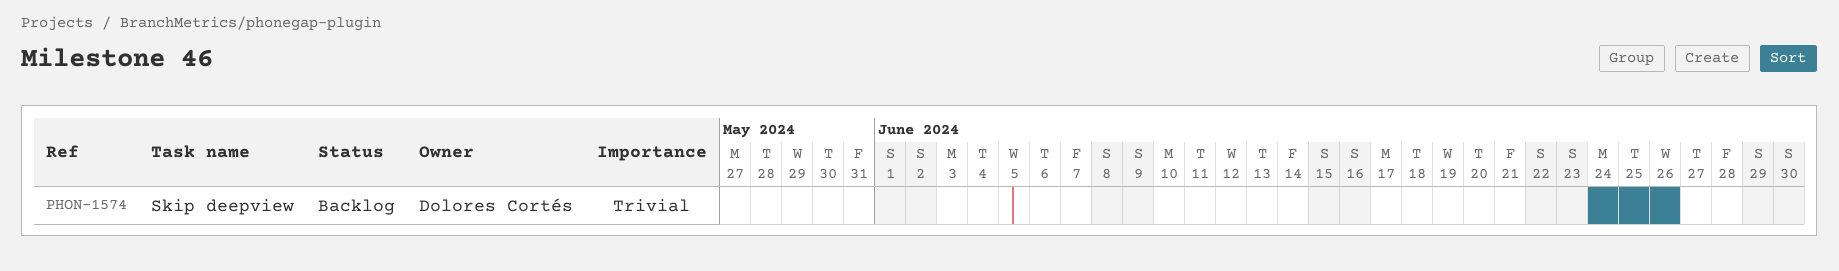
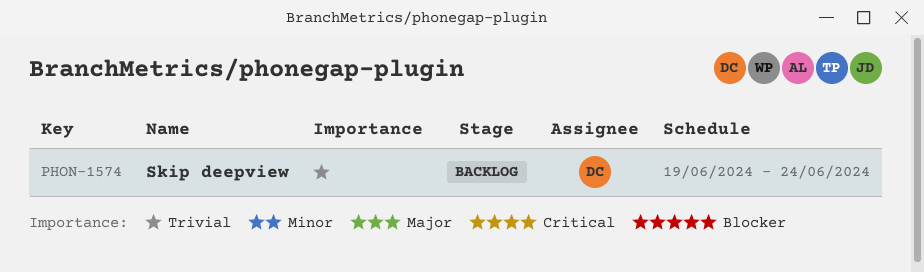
PHON-1574, start: Jun 24 -> Jun 19
PHON-1574, due: Jun 26 -> Jun 24

